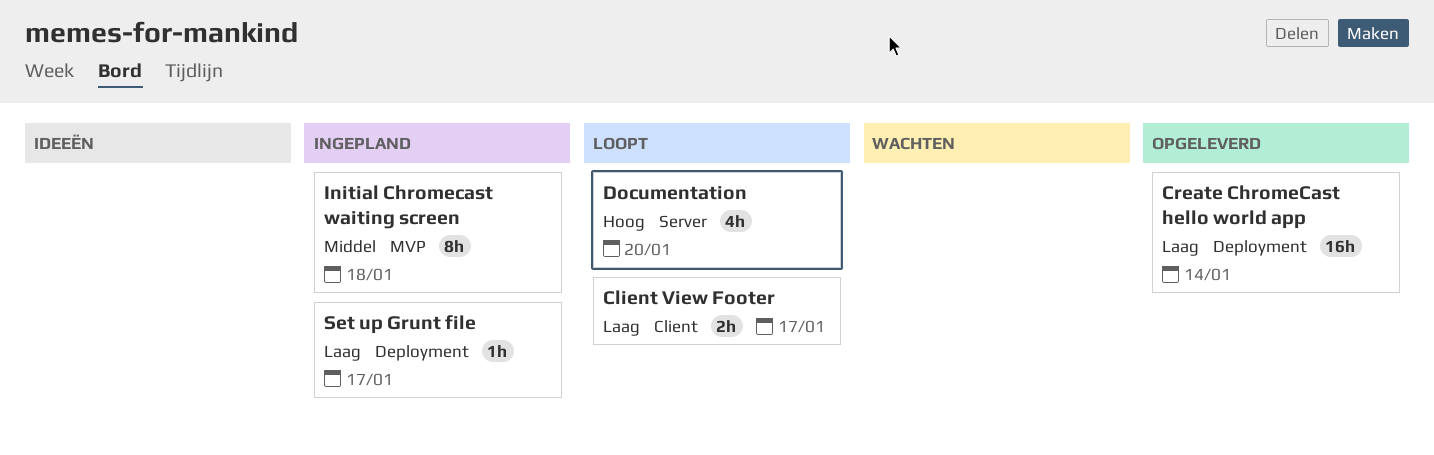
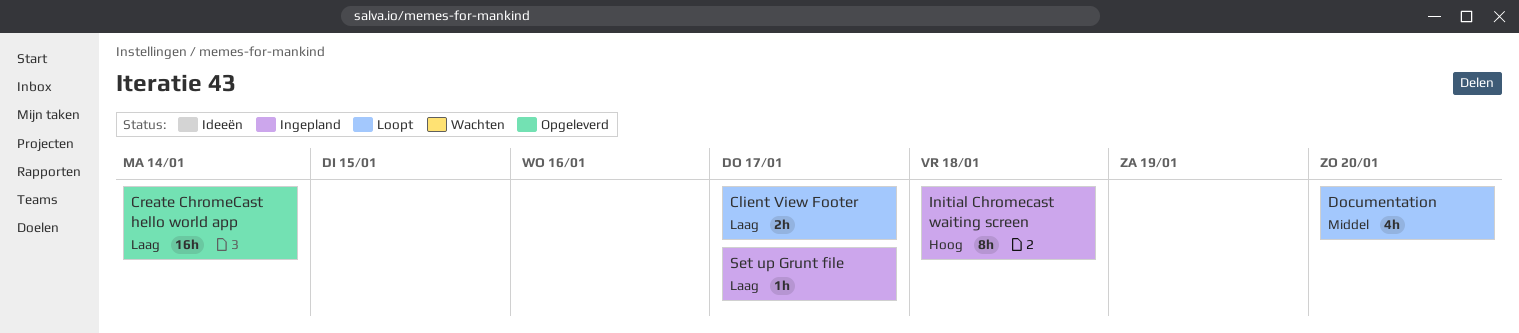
Documentation, priority: Hoog -> Middel
Initial Chromecast waiting screen, priority: Middel -> Hoog

